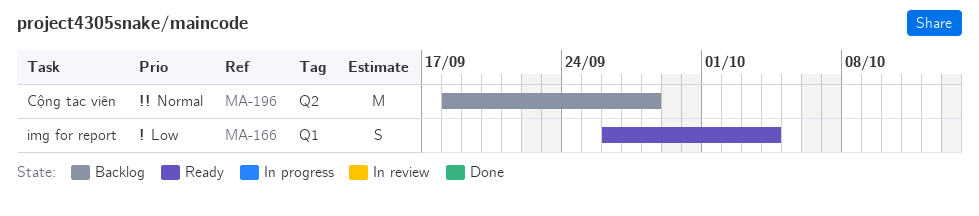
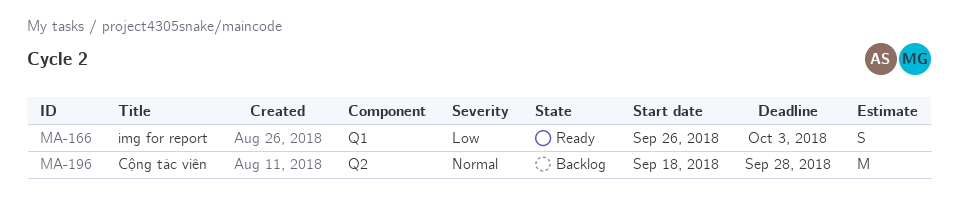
MA-166, due: Oct 4 -> Oct 3

